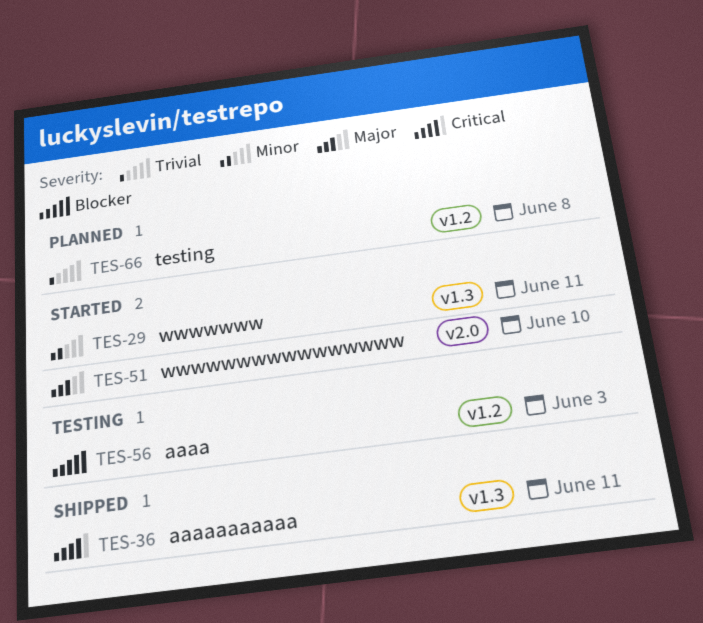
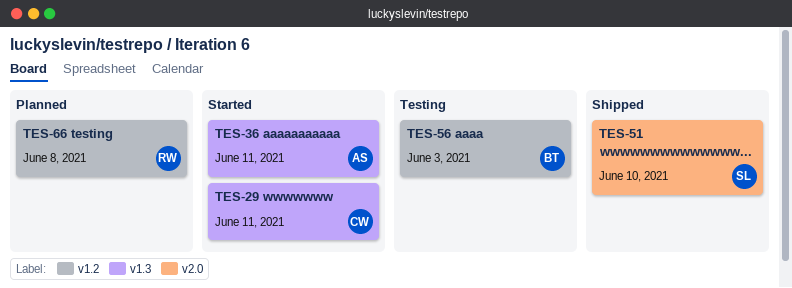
TES-36, status: Shipped -> Started
TES-51, status: Started -> Shipped

